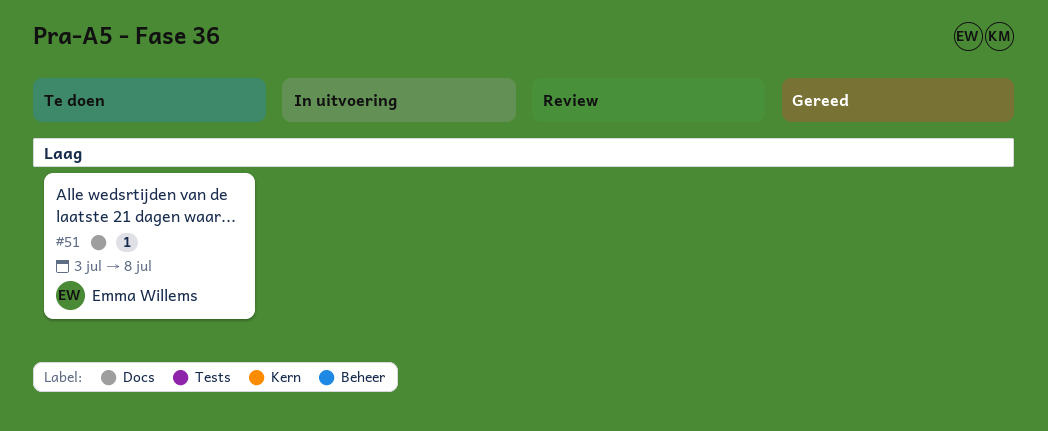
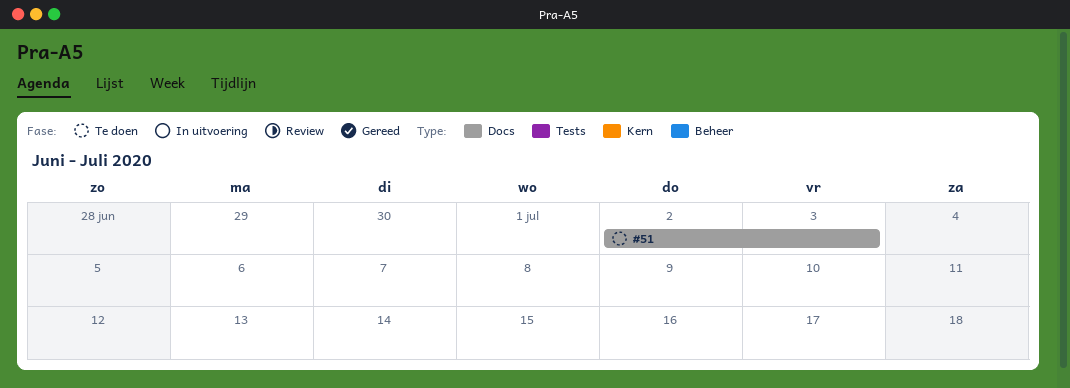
#51, start: Jul 3 -> Jul 2
#51, due: Jul 8 -> Jul 3

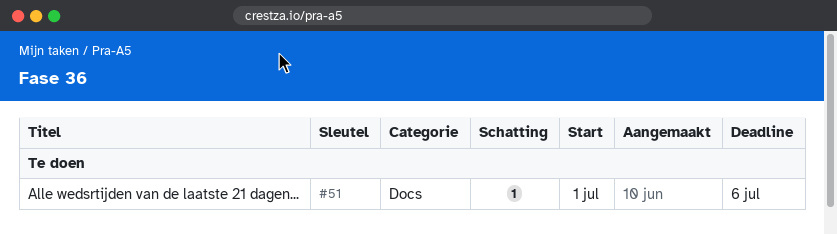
#51, start: Jul 2 -> Jul 1
#51, due: Jul 3 -> Jul 6

